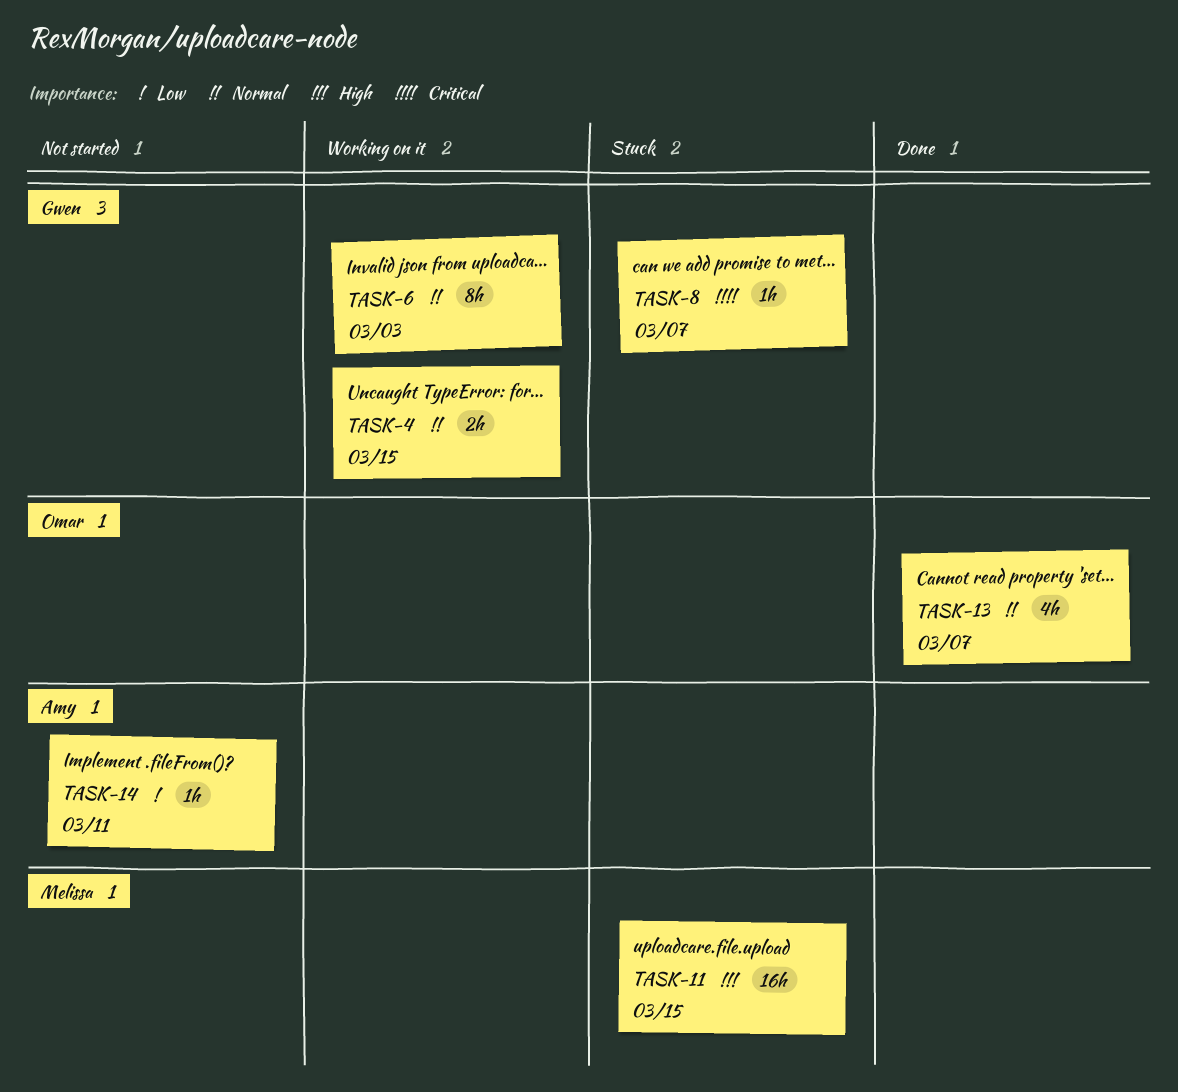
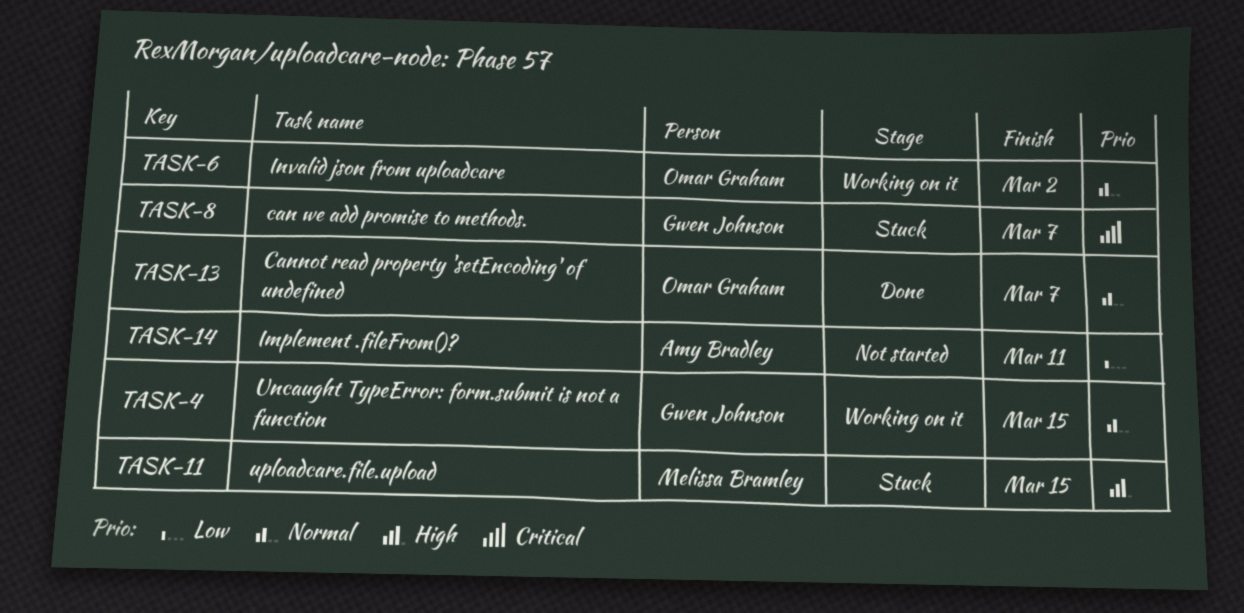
TASK-6, owner: Gwen Johnson -> Omar Graham
TASK-6, due: Mar 3 -> Mar 2

